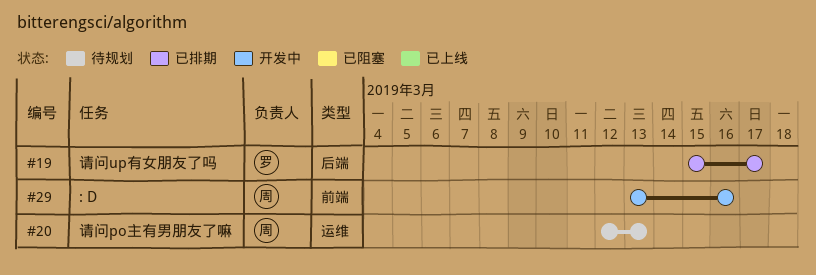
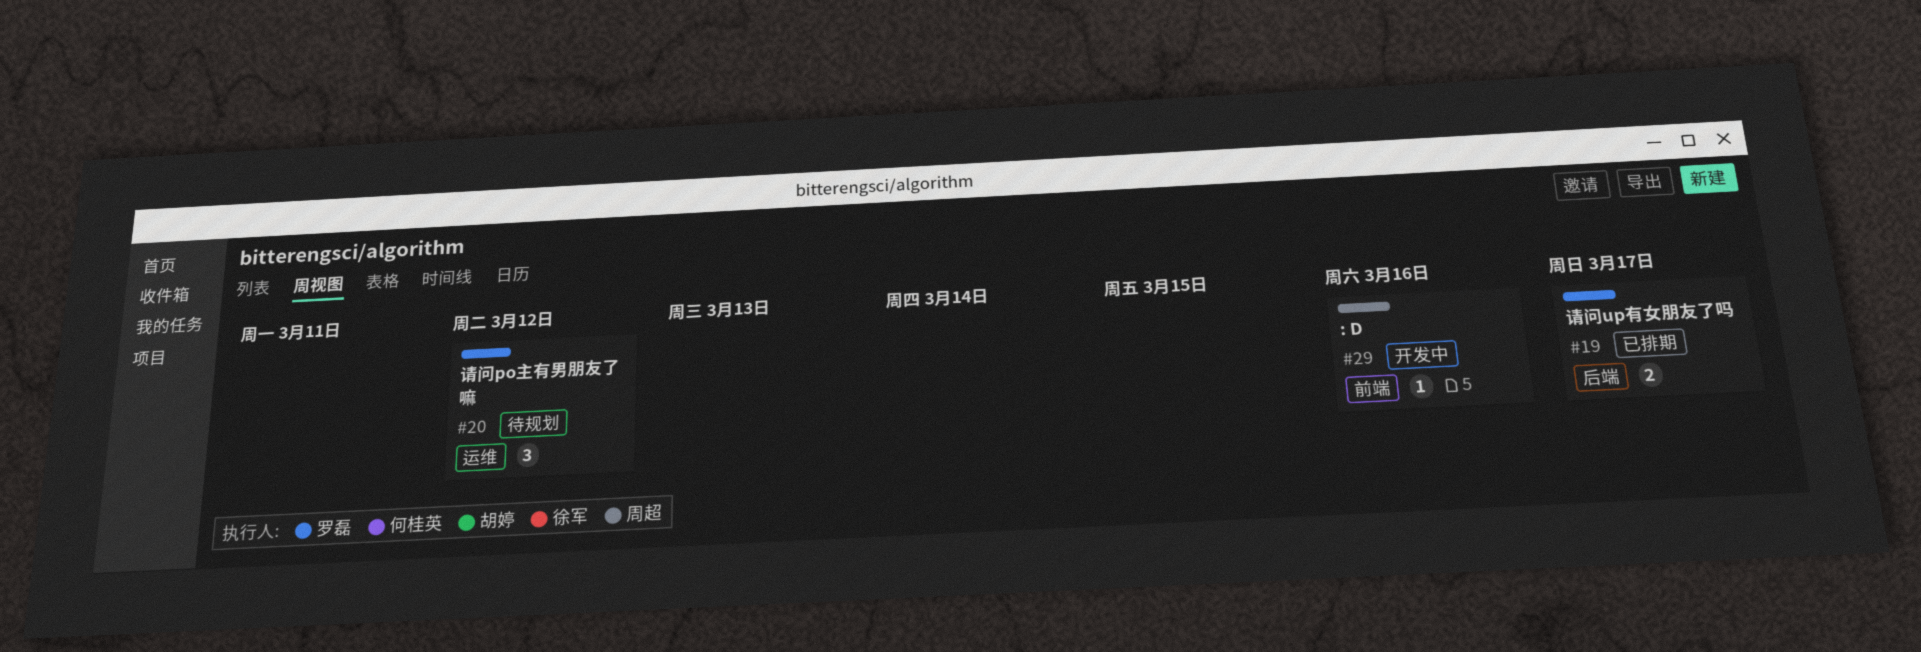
#20, owner: 周超 -> 罗磊
#20, due: Mar 13 -> Mar 12

